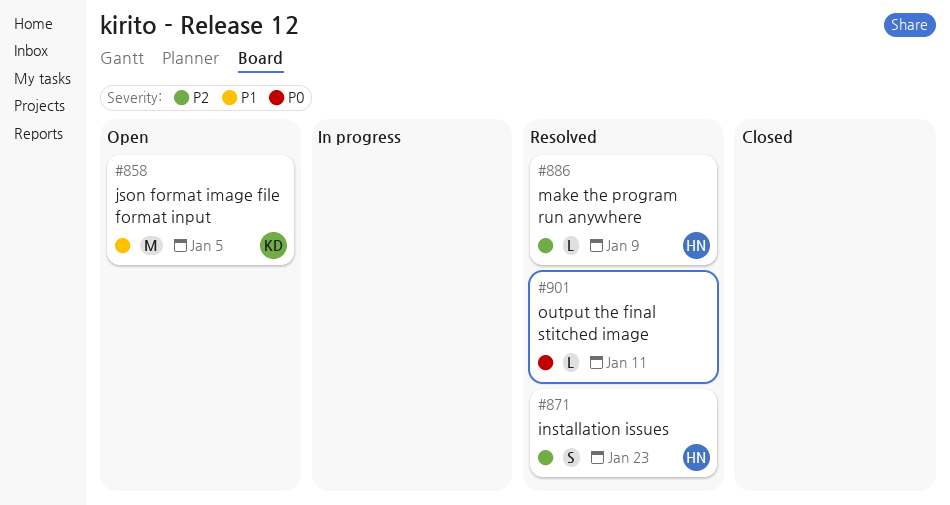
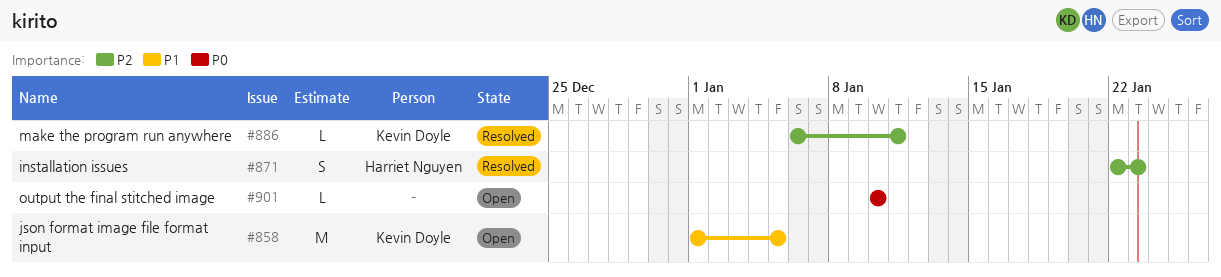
#886, owner: Harriet Nguyen -> Kevin Doyle
#886, due: Jan 9 -> Jan 11
#901, status: Resolved -> Open
#901, due: Jan 11 -> Jan 10

